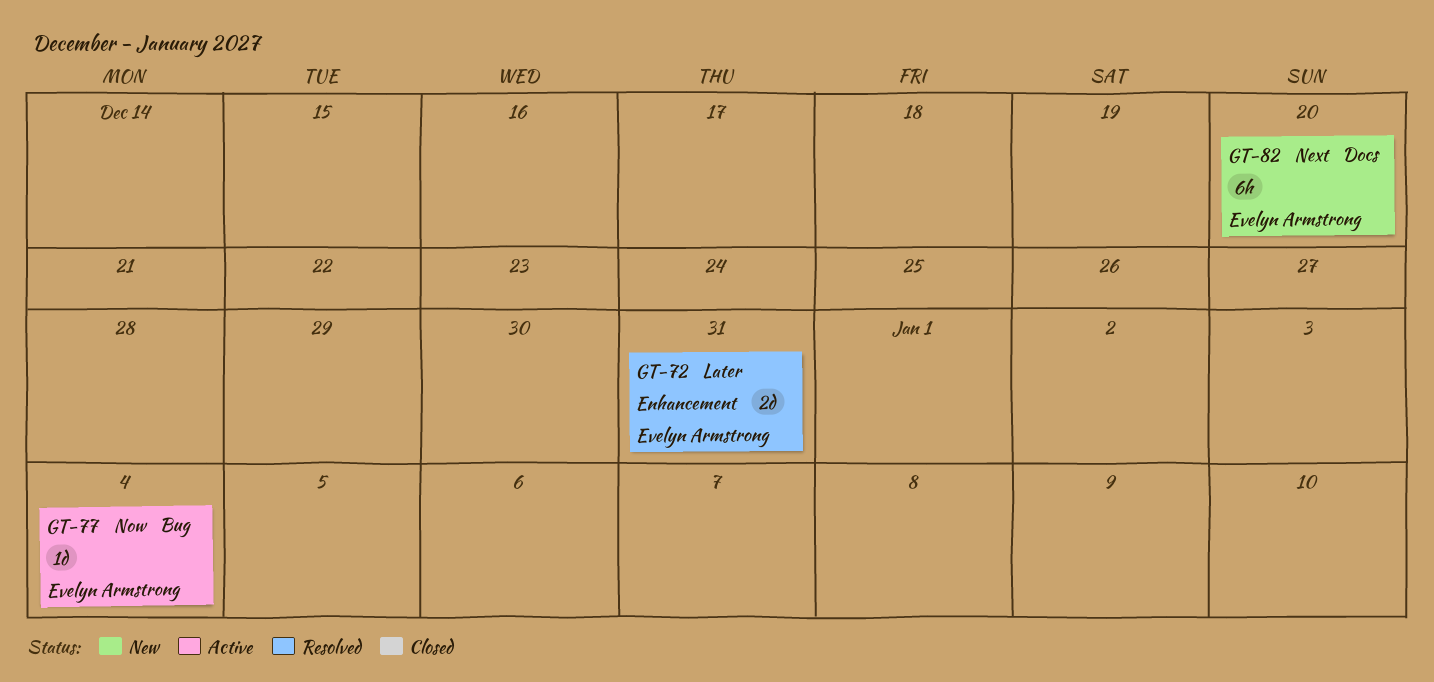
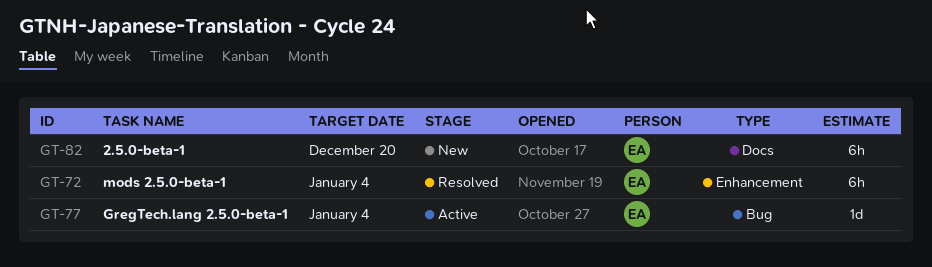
GT-72, estimate: 2d -> 6h
GT-72, due: Dec 31 -> Jan 4

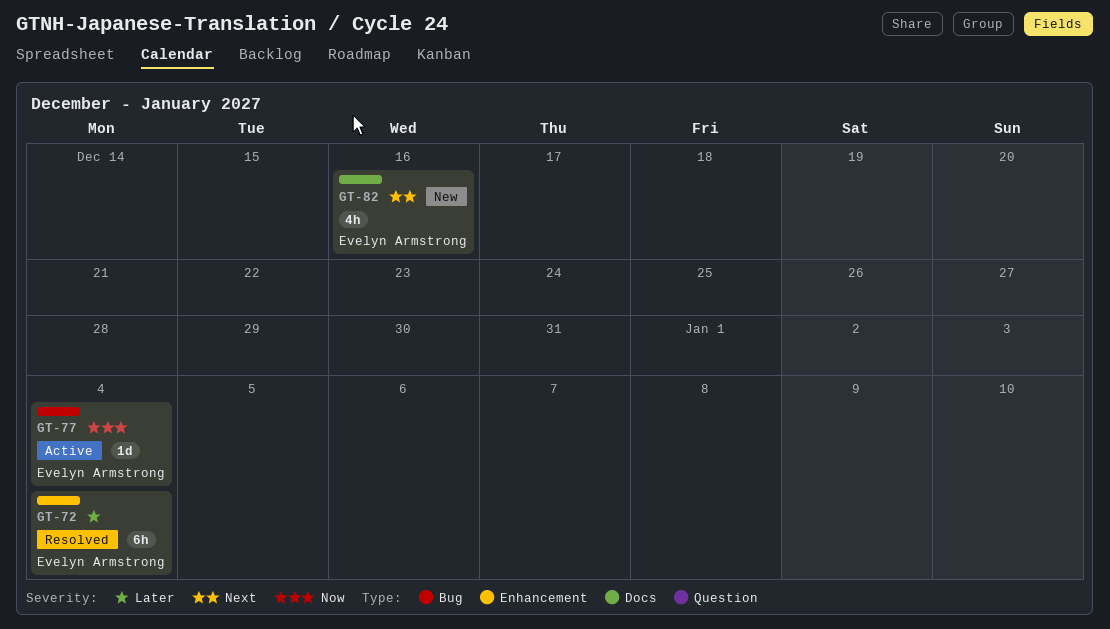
GT-82, estimate: 6h -> 4h
GT-82, due: Dec 20 -> Dec 16

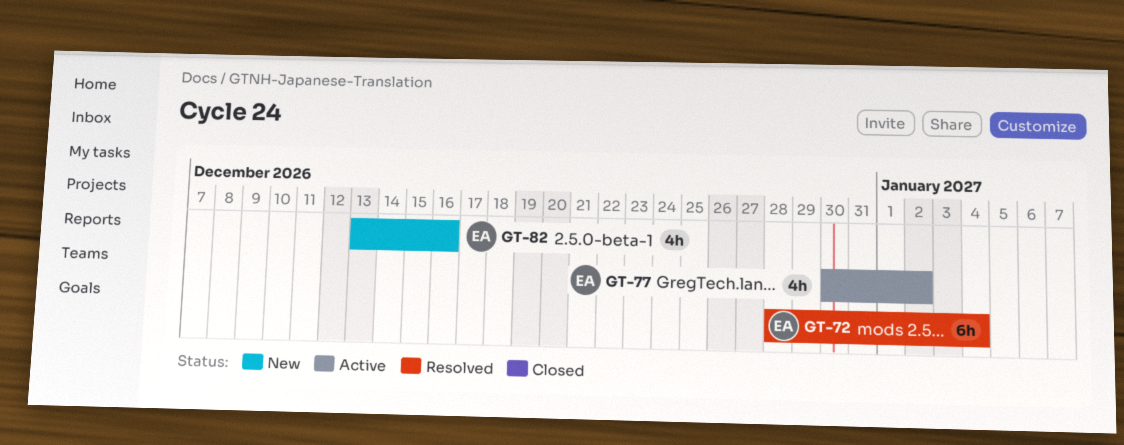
GT-77, estimate: 1d -> 4h
GT-77, due: Jan 4 -> Jan 2

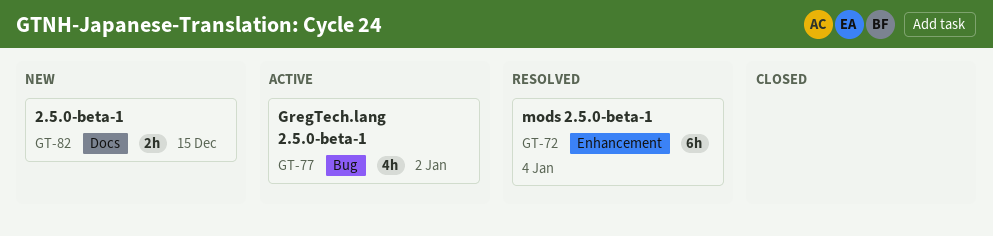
GT-82, estimate: 4h -> 2h
GT-82, due: Dec 16 -> Dec 15

